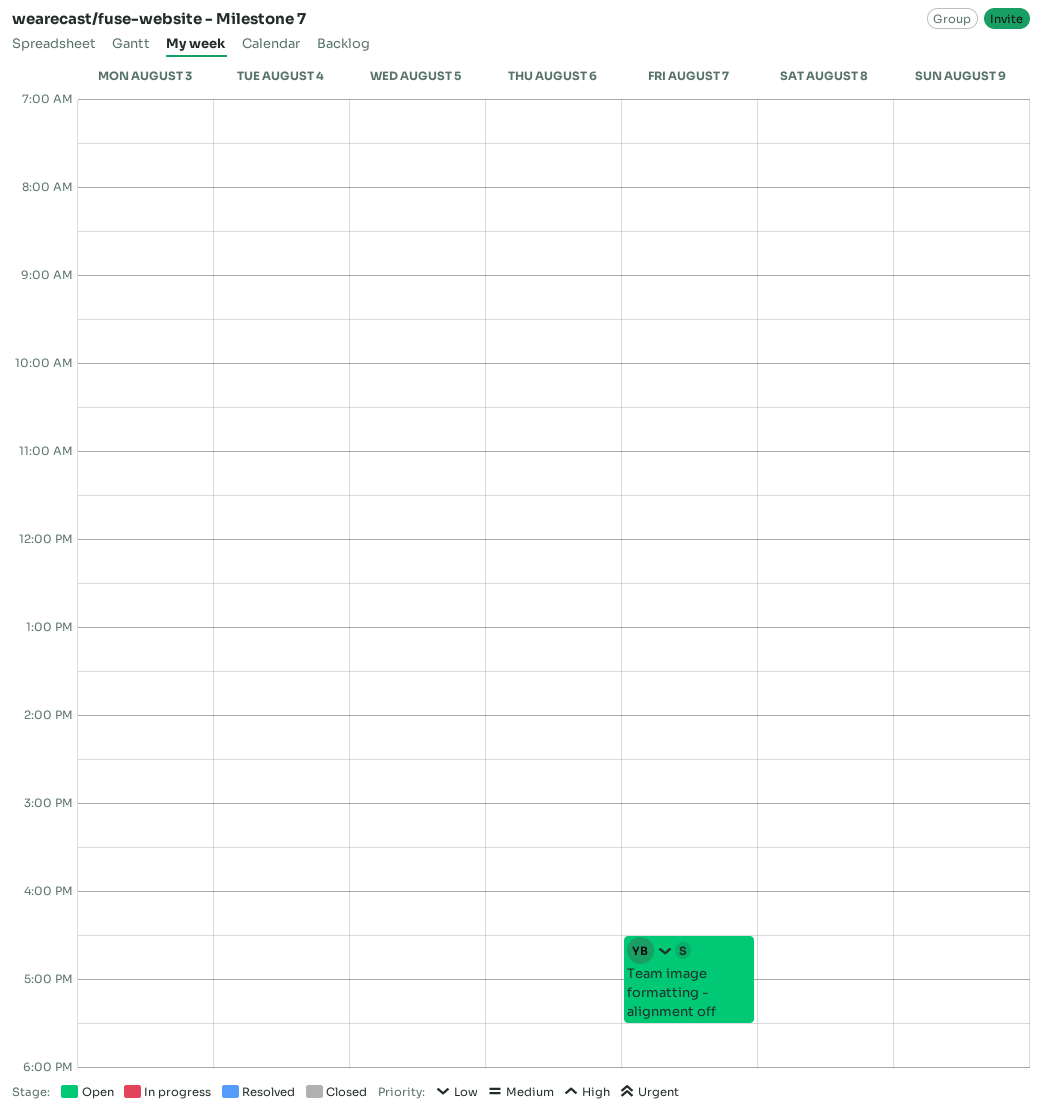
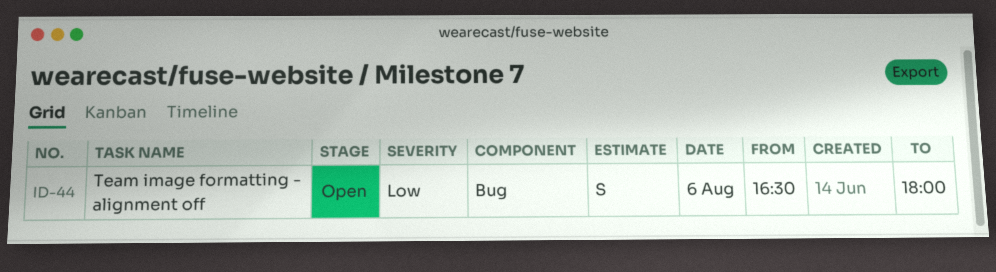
Team image formatting - alignment off, day: Aug 7 -> Aug 6
Team image formatting - alignment off, ends: 17:30 -> 18:00

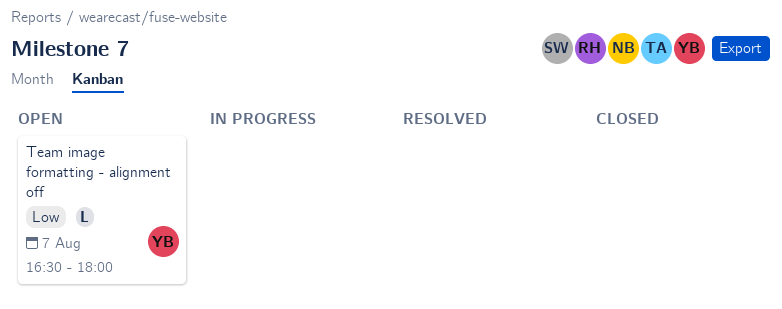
Team image formatting - alignment off, estimate: S -> L
Team image formatting - alignment off, day: Aug 6 -> Aug 7

